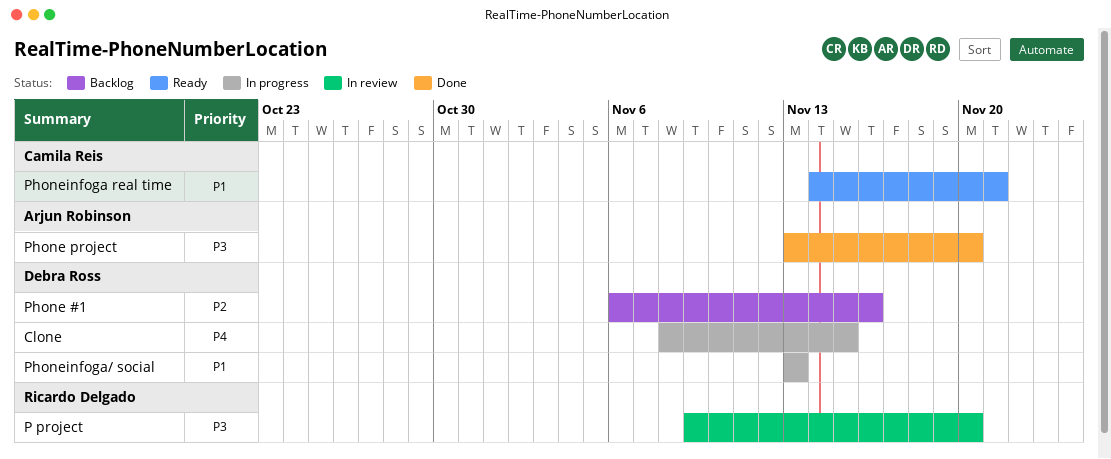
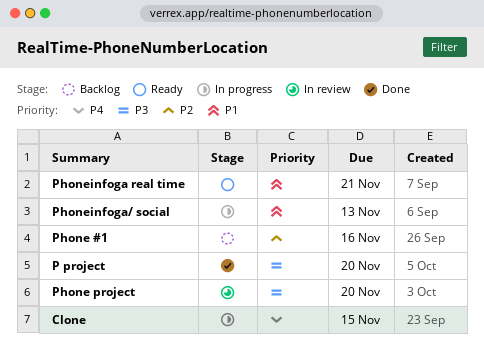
P project, status: In review -> Done
Phone project, status: Done -> In review

